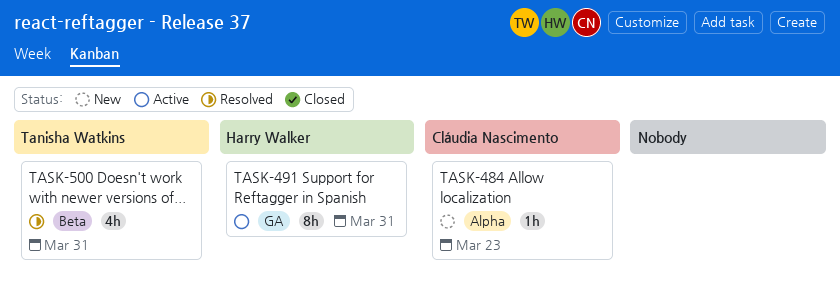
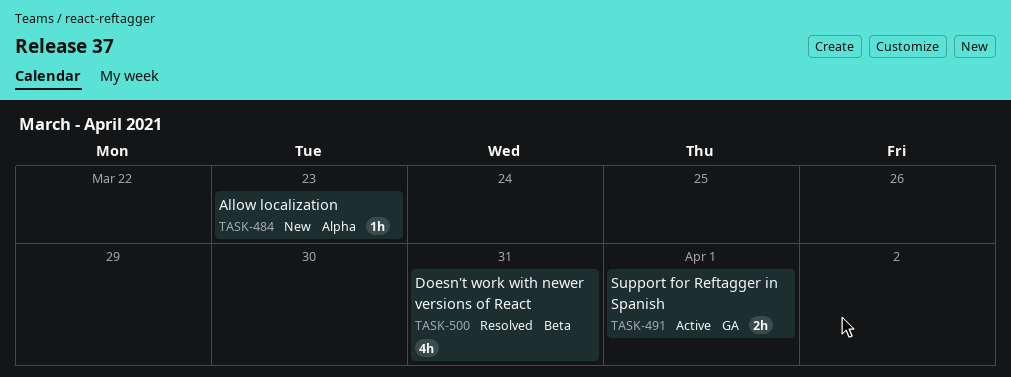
TASK-491, estimate: 8h -> 2h
TASK-491, due: Mar 31 -> Apr 1

